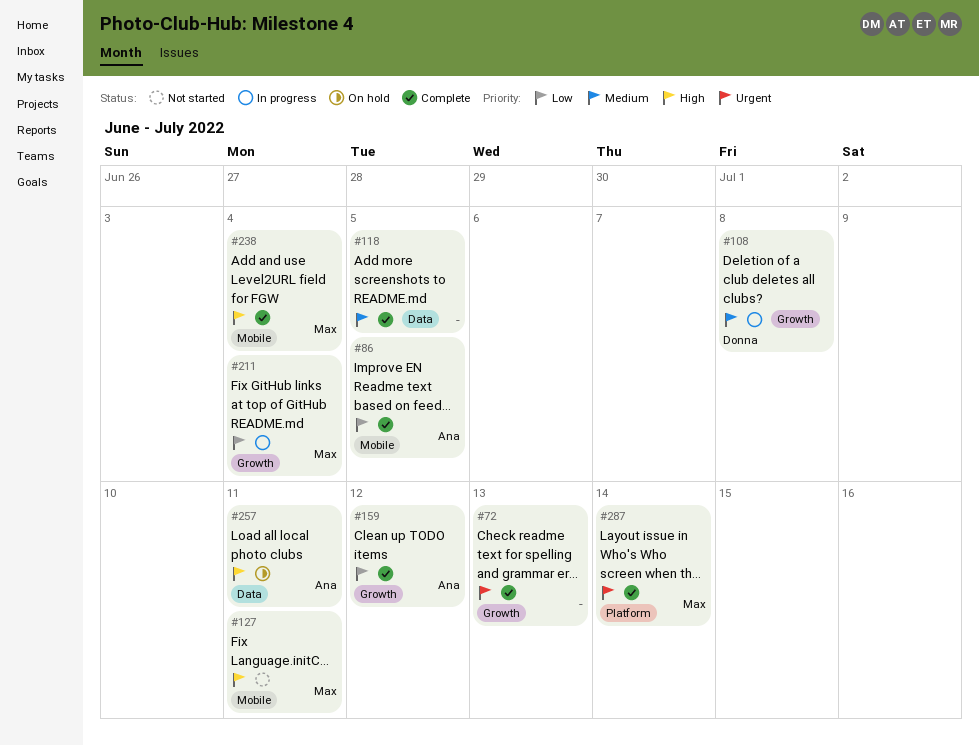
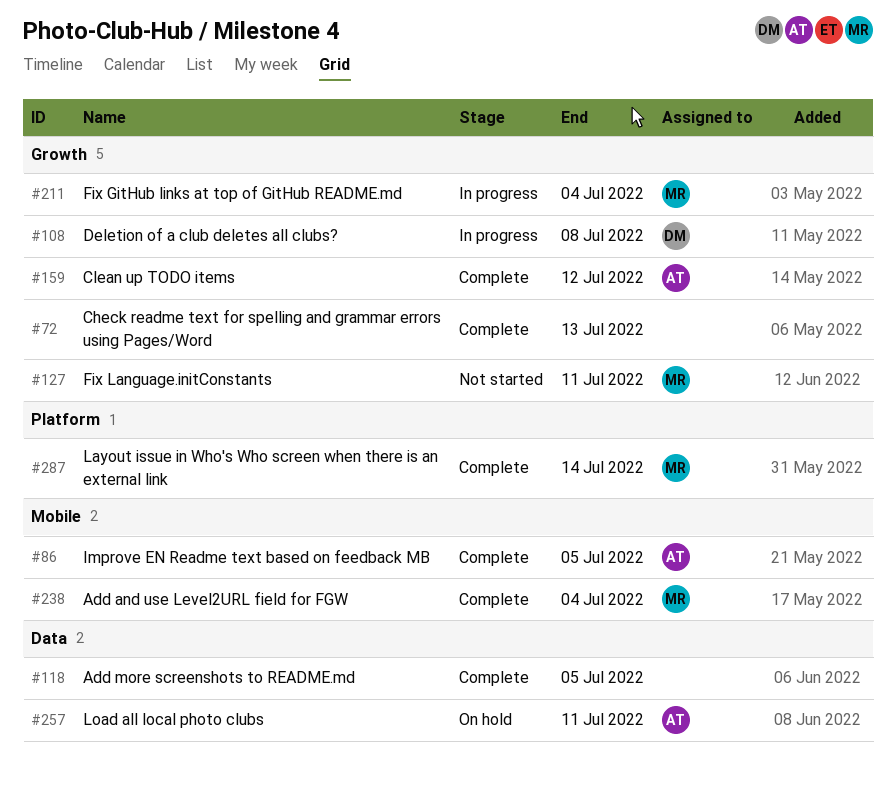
#127, label: Mobile -> Growth

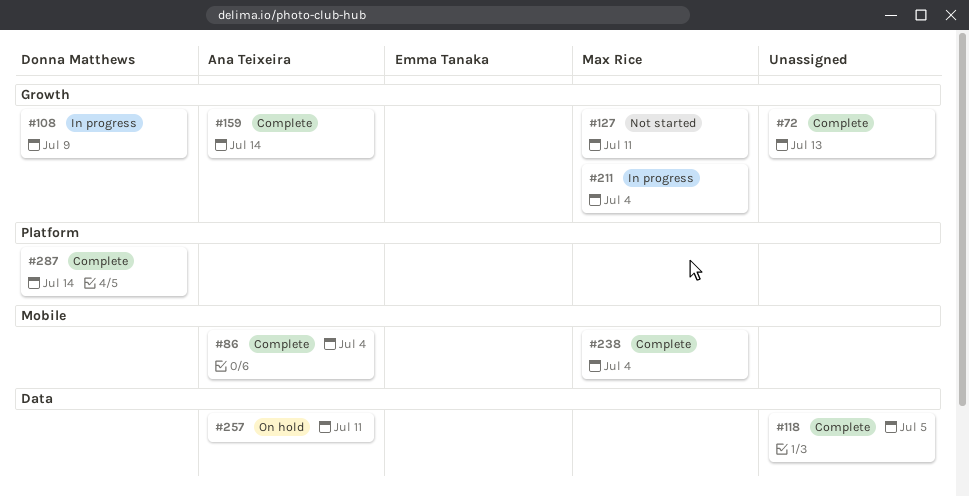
#86, due: Jul 5 -> Jul 4
#108, due: Jul 8 -> Jul 9
#159, due: Jul 12 -> Jul 14
#287, owner: Max Rice -> Donna Matthews

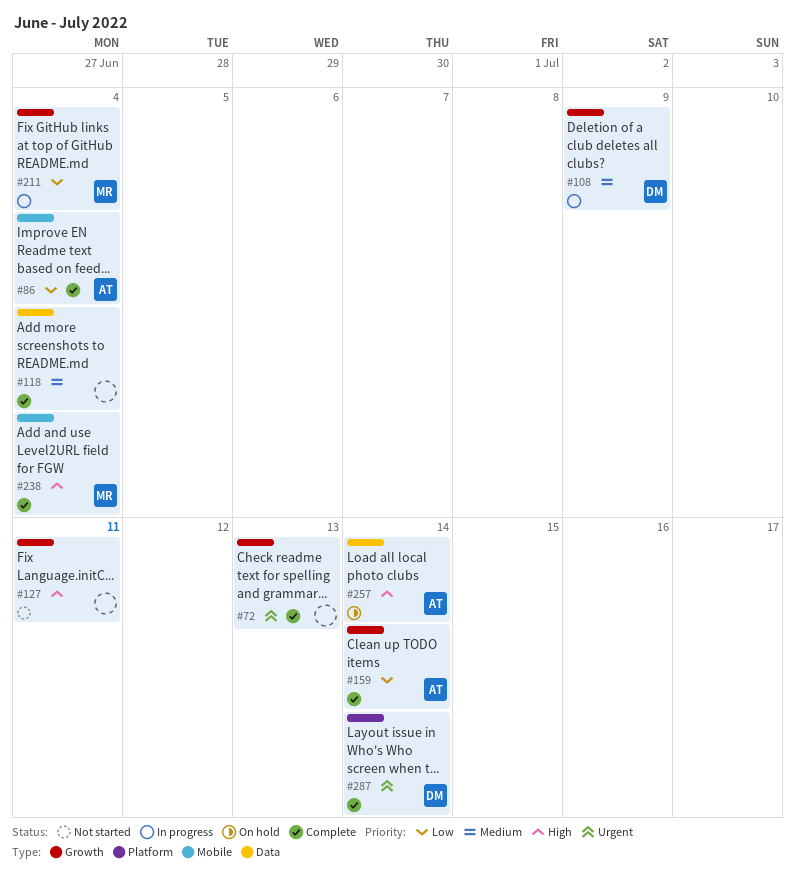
#118, due: Jul 5 -> Jul 4
#127, owner: Max Rice -> none
#257, due: Jul 11 -> Jul 14

